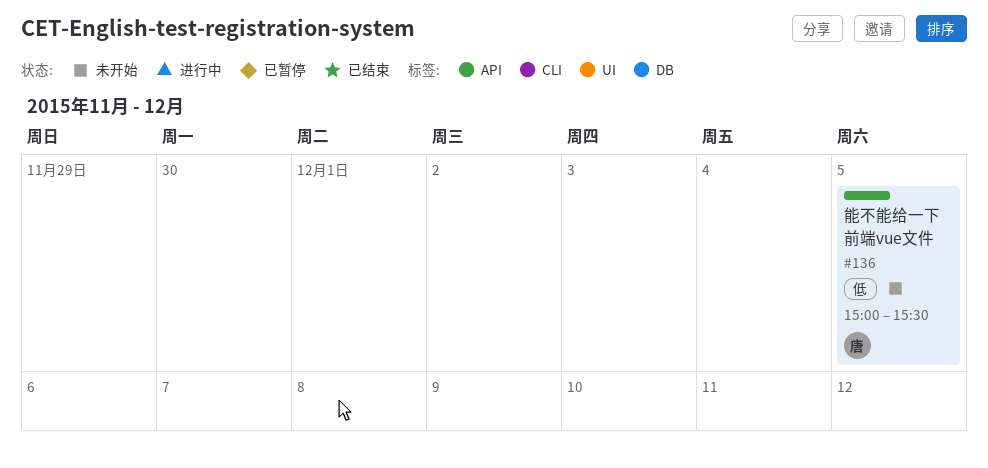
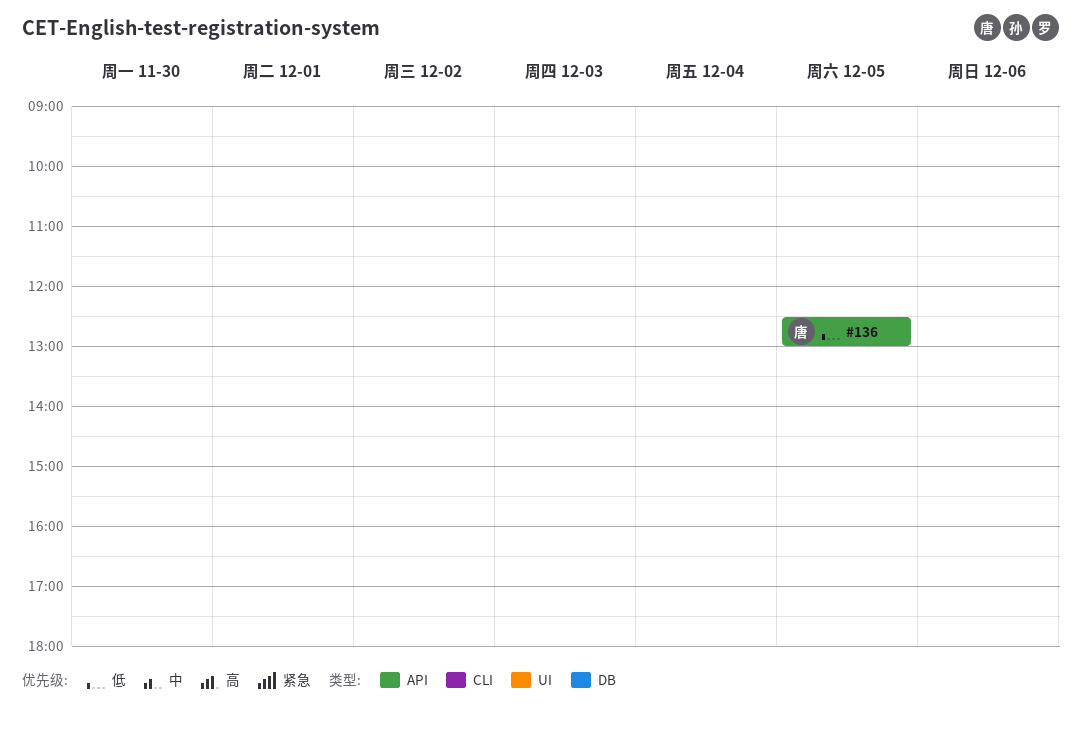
#136, begins: 15:00 -> 12:30
#136, ends: 15:30 -> 13:00

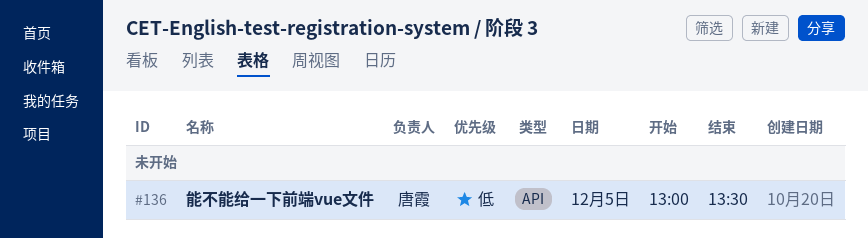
#136, begins: 12:30 -> 13:00
#136, ends: 13:00 -> 13:30

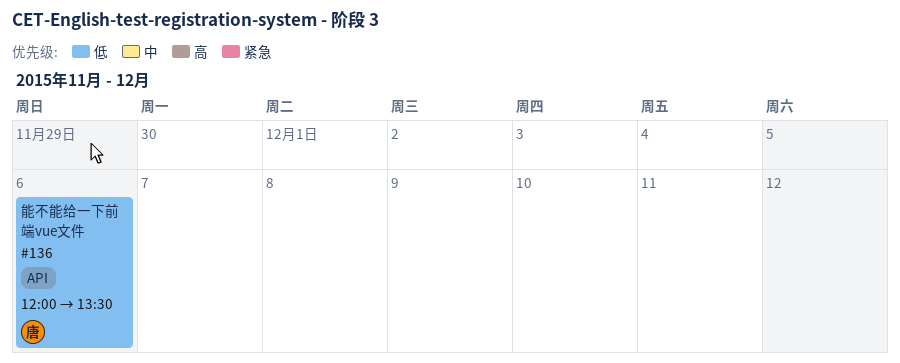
#136, day: Dec 5 -> Dec 6
#136, begins: 13:00 -> 12:00

